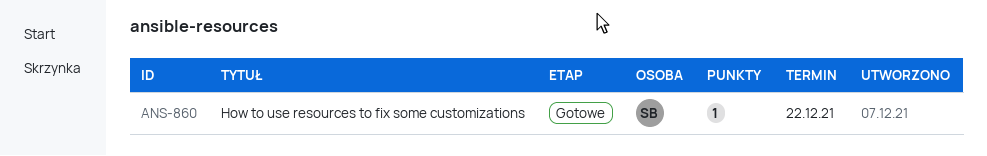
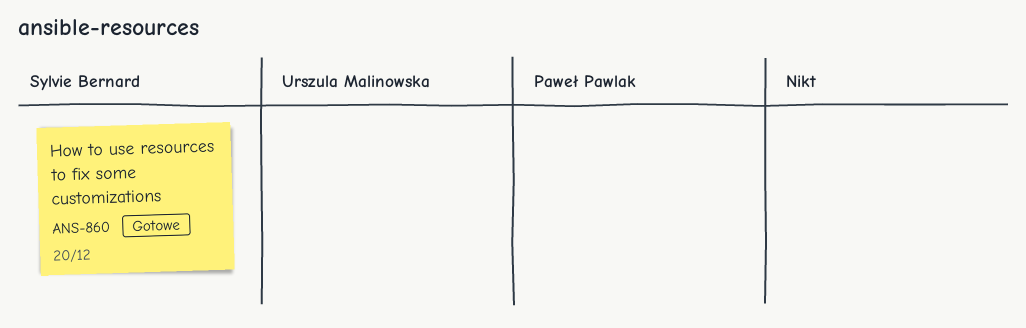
ANS-860, due: Dec 22 -> Dec 20

